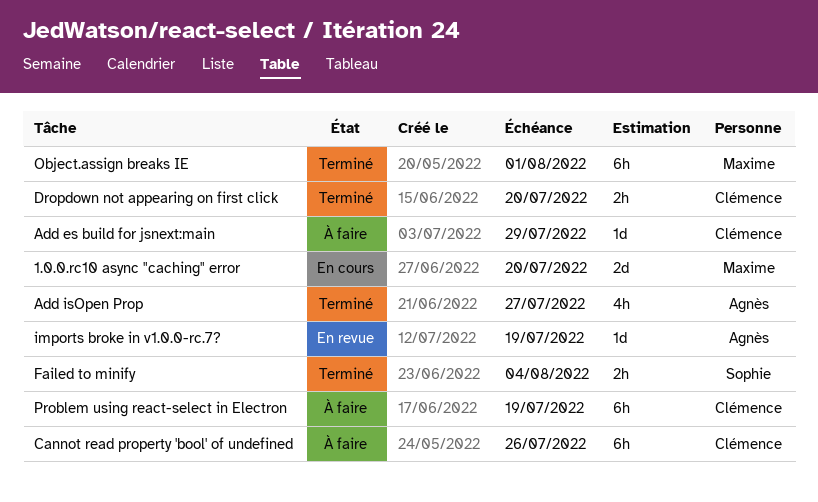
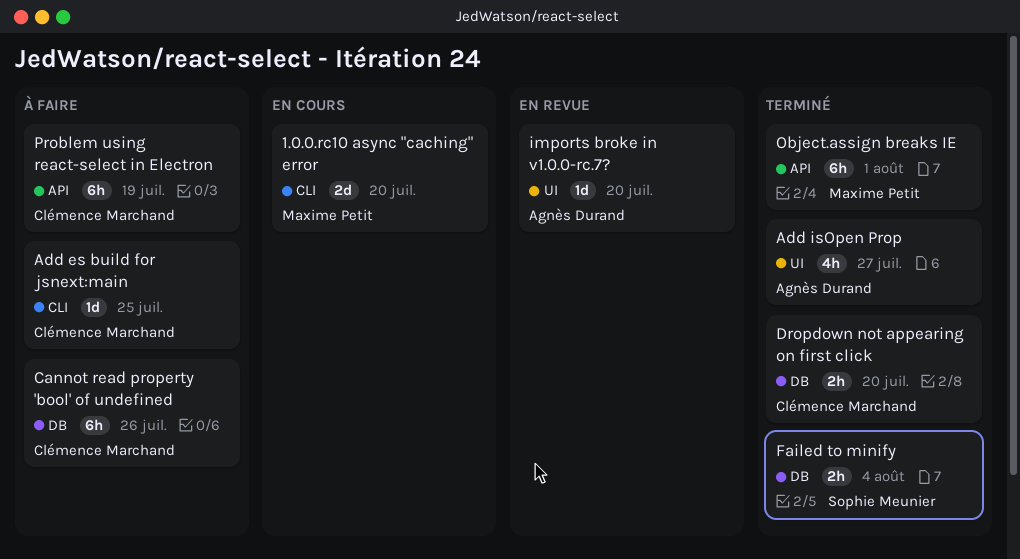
Add es build for jsnext:main, due: Jul 29 -> Jul 25
imports broke in v1.0.0-rc.7?, due: Jul 19 -> Jul 20

